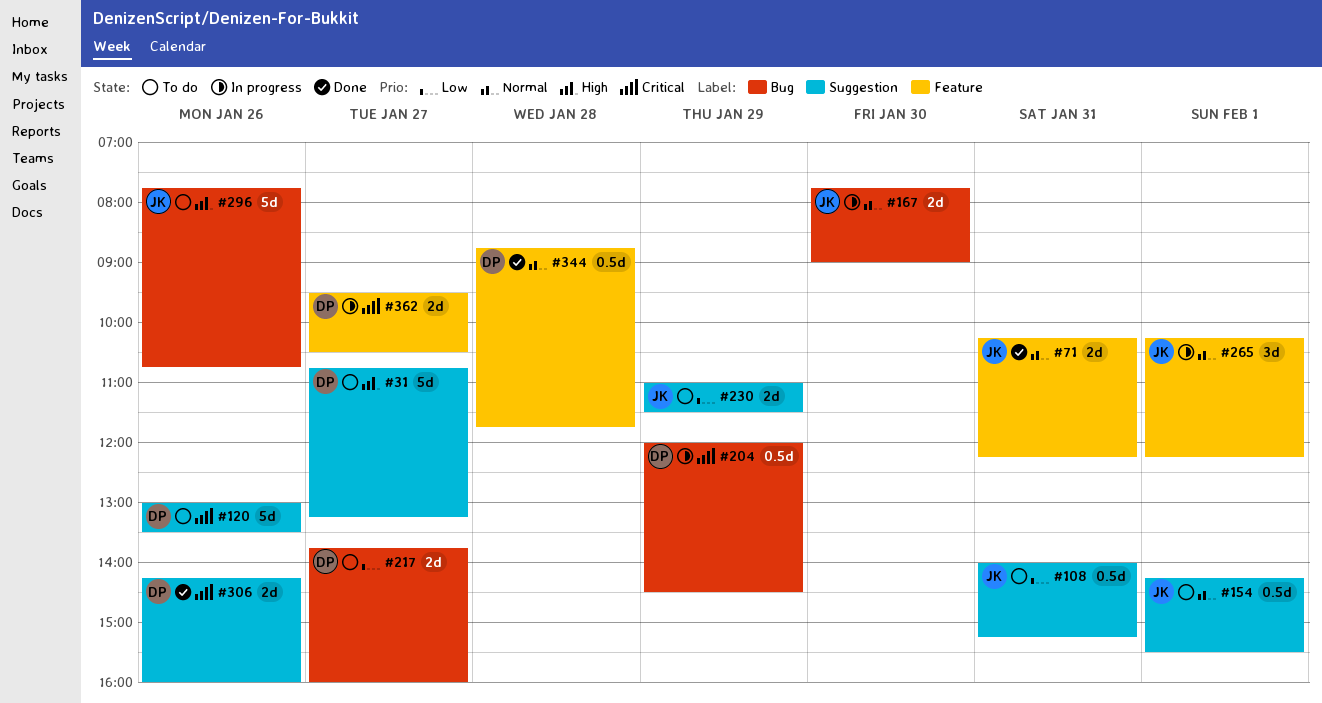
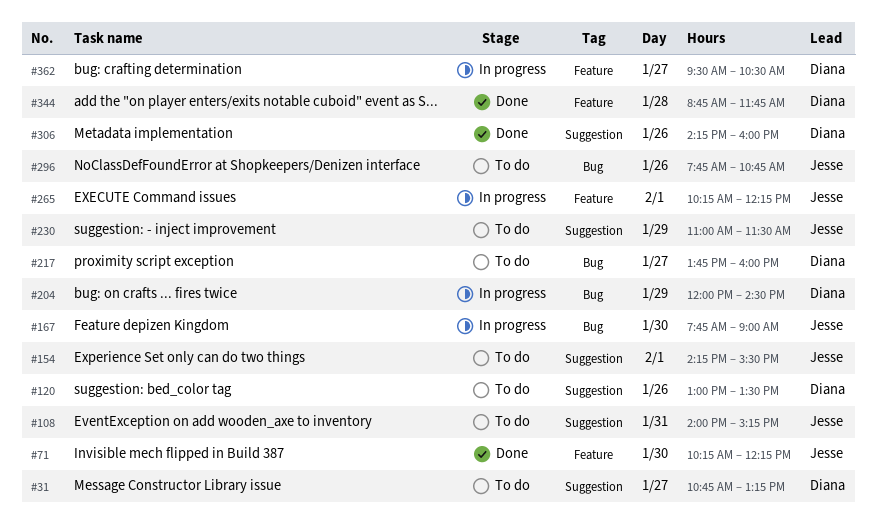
#71, day: Jan 31 -> Jan 30

